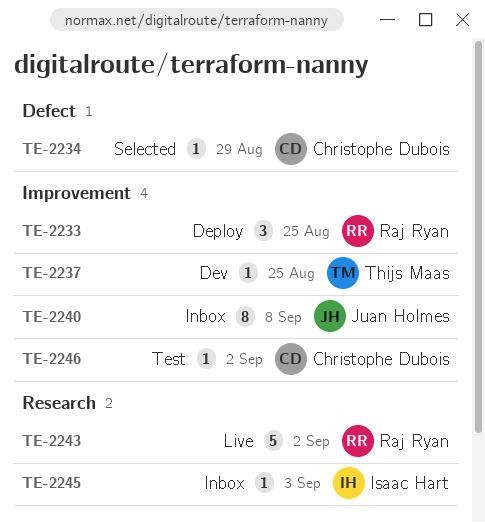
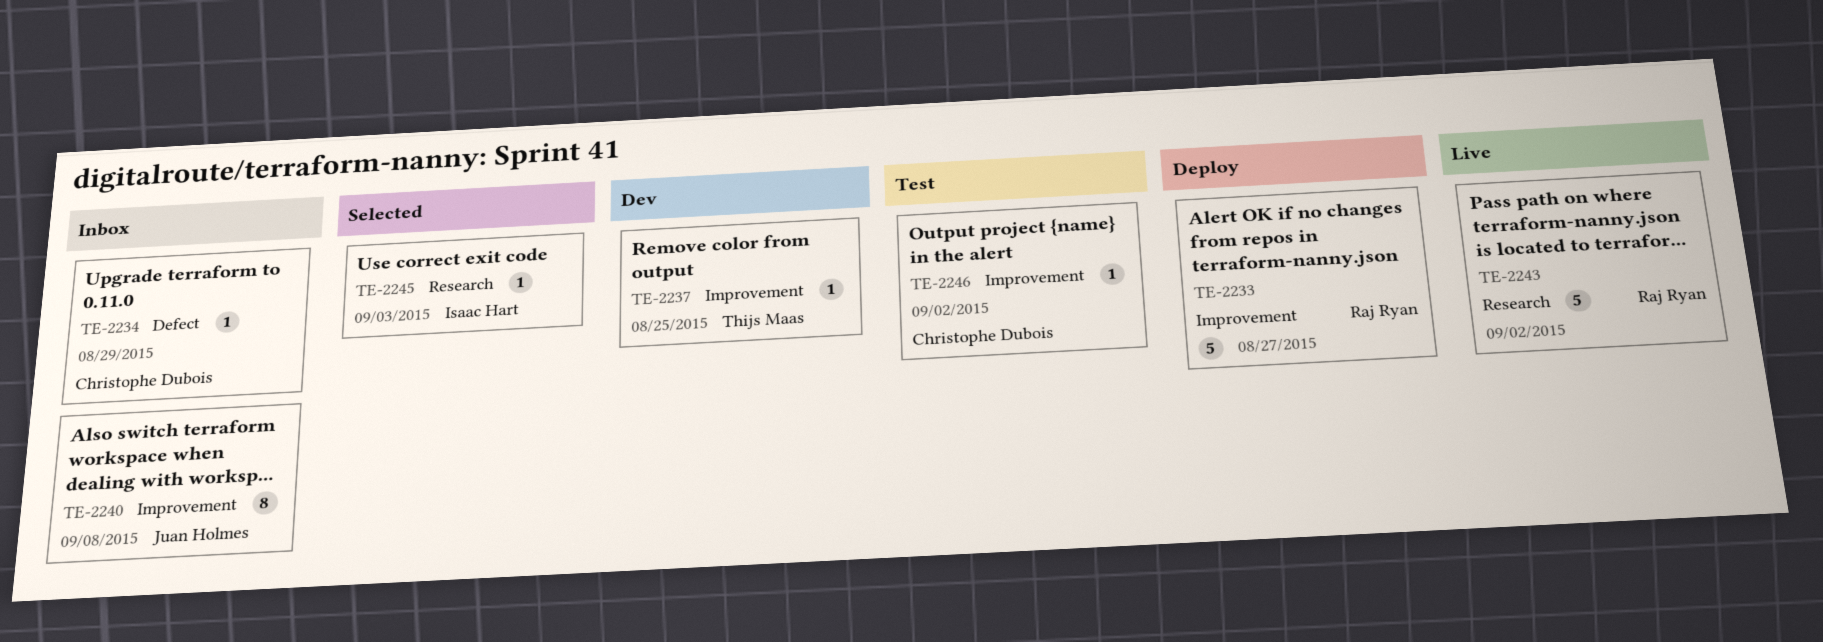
TE-2233, estimate: 3 -> 5
TE-2233, due: Aug 25 -> Aug 27
TE-2234, status: Selected -> Inbox
TE-2245, status: Inbox -> Selected

